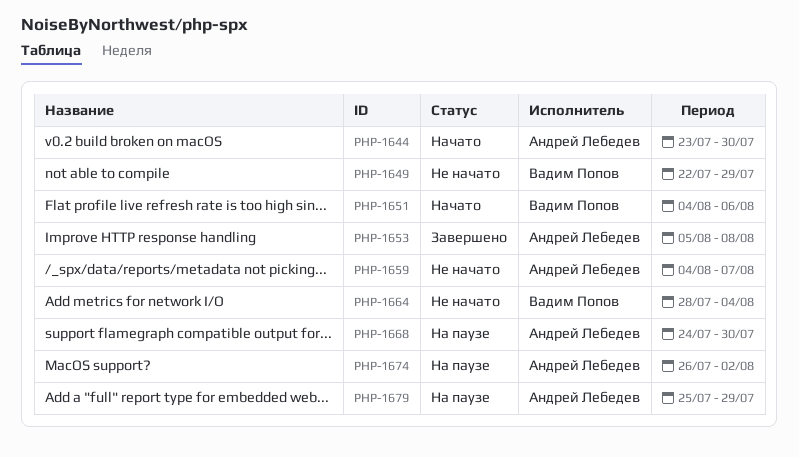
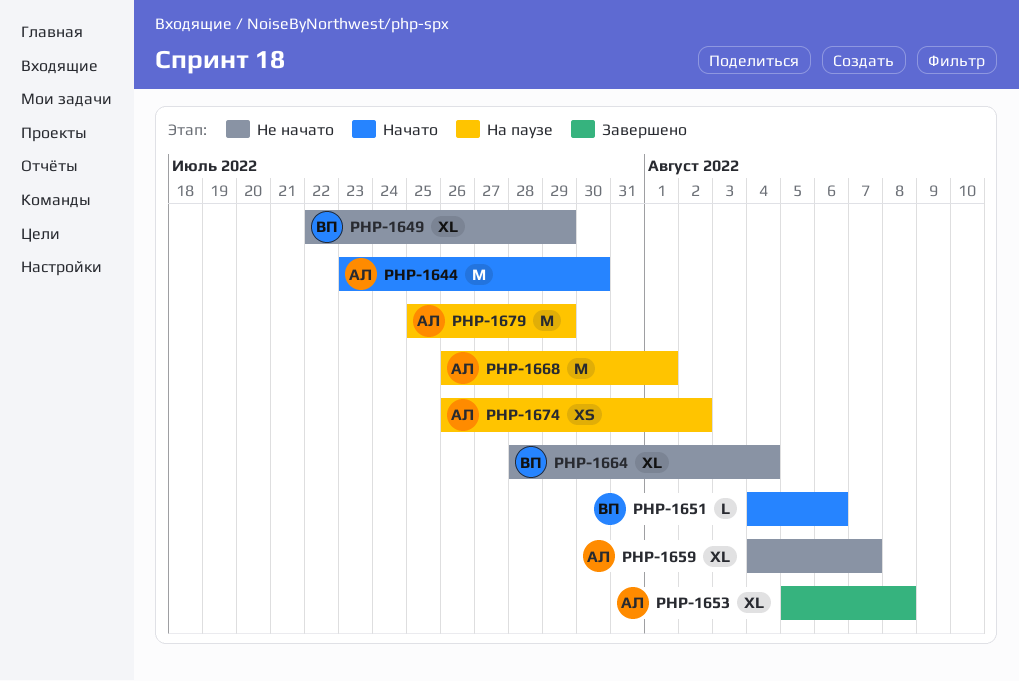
PHP-1668, start: Jul 24 -> Jul 26
PHP-1668, due: Jul 30 -> Aug 1

